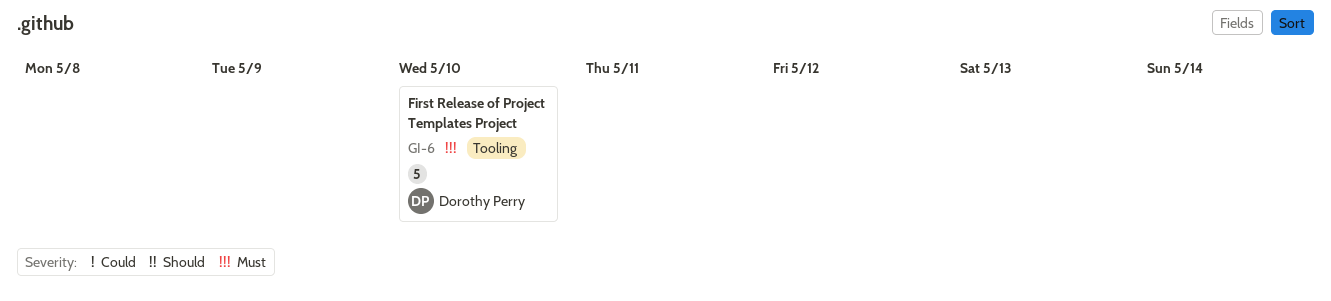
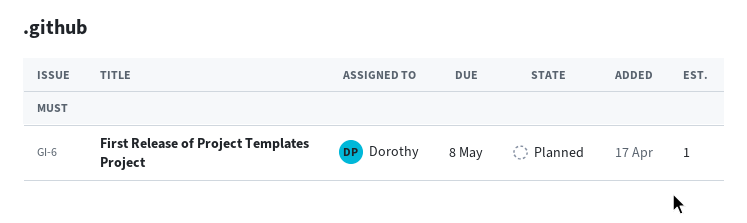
GI-6, estimate: 5 -> 1
GI-6, due: May 10 -> May 8

